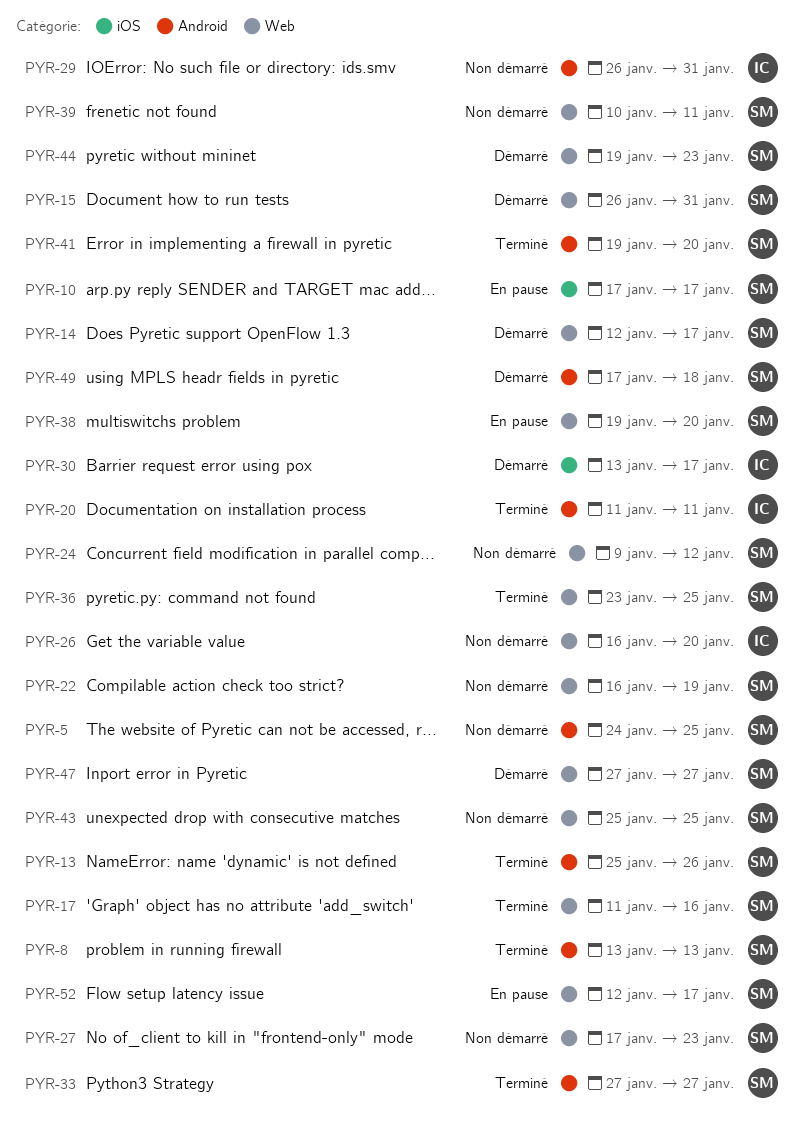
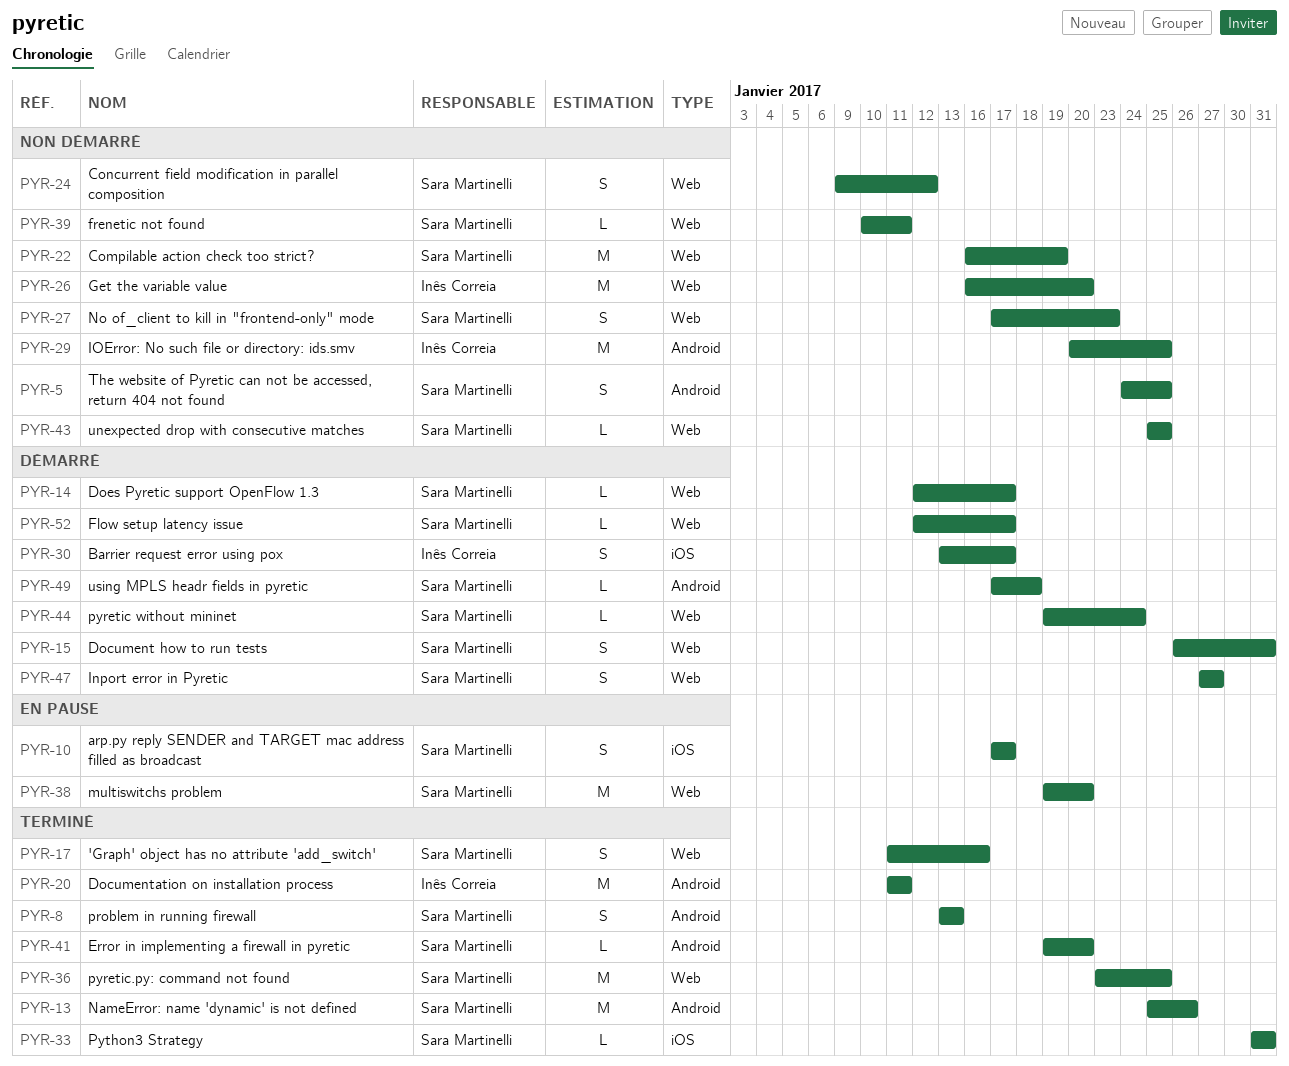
PYR-29, start: Jan 26 -> Jan 20
PYR-29, due: Jan 31 -> Jan 25
PYR-33, label: Android -> iOS
PYR-33, start: Jan 27 -> Jan 31
PYR-33, due: Jan 27 -> Jan 31
PYR-44, due: Jan 23 -> Jan 24
PYR-52, status: En pause -> Démarré

